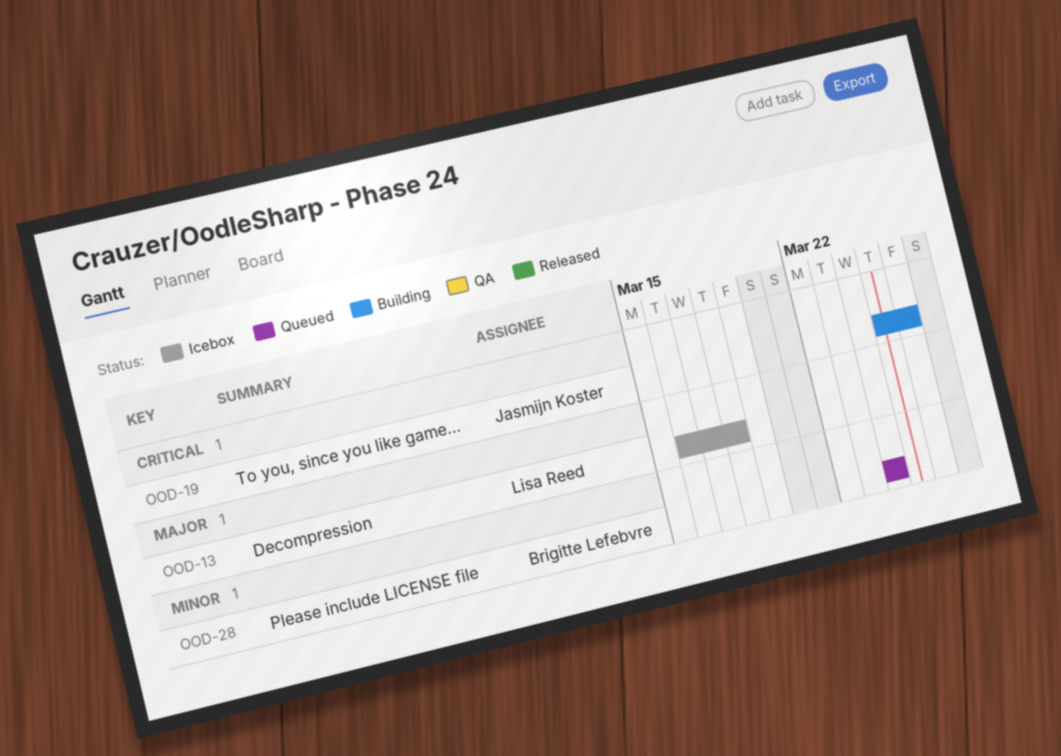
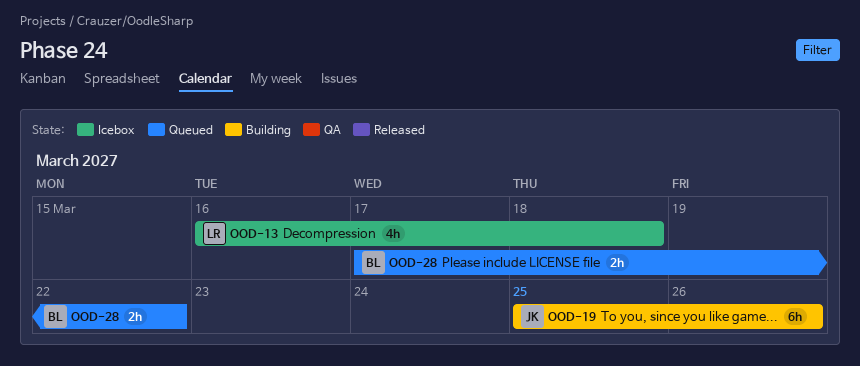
OOD-28, start: Mar 24 -> Mar 17
OOD-28, due: Mar 24 -> Mar 22

